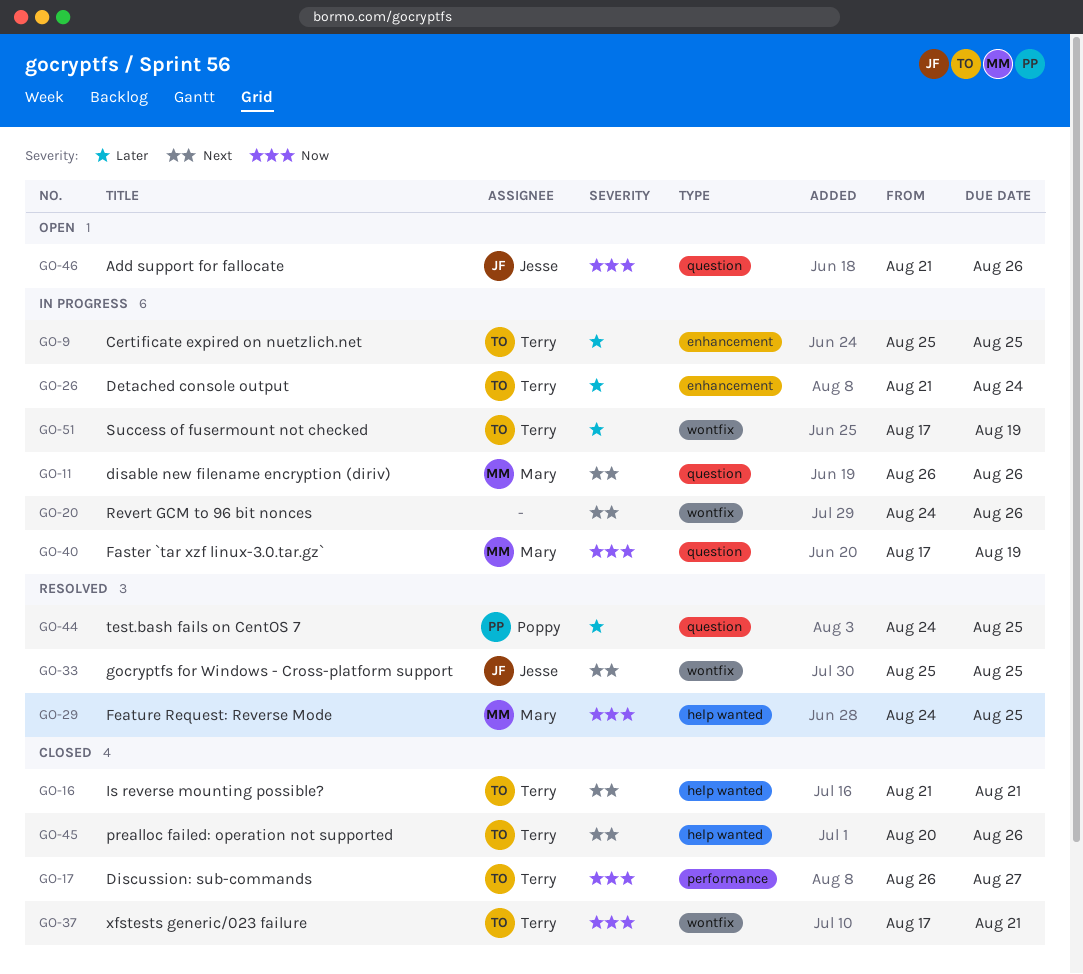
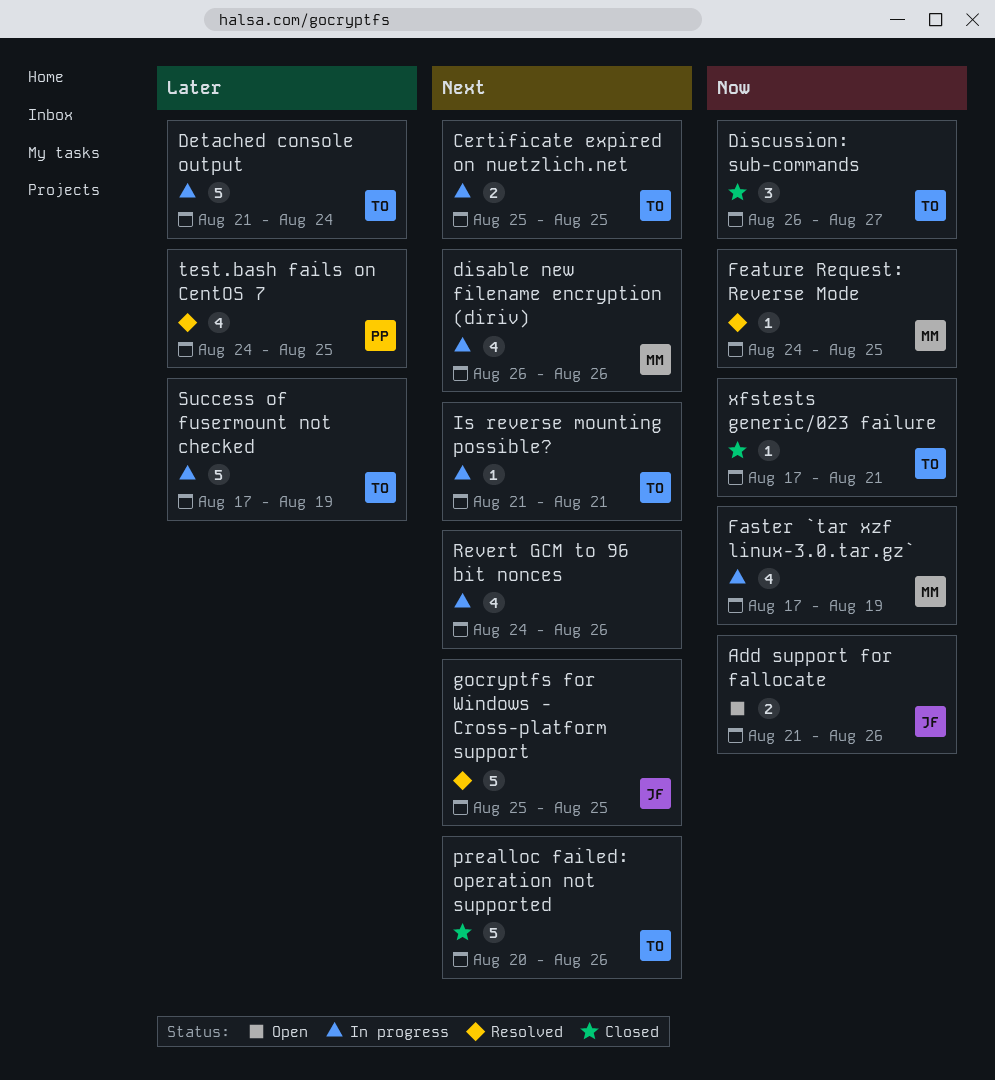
Certificate expired on nuetzlich.net, priority: Later -> Next
Is reverse mounting possible?, status: Closed -> In progress

